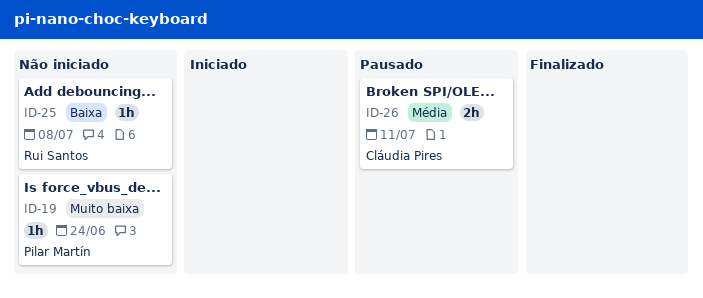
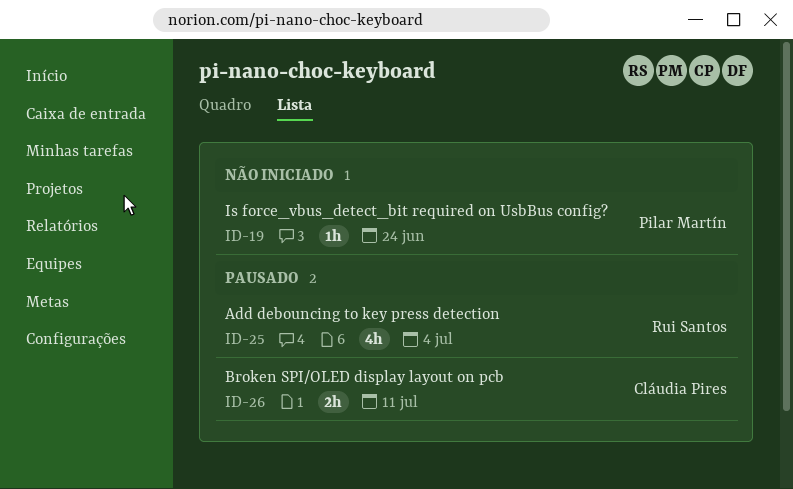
ID-25, status: Não iniciado -> Pausado
ID-25, estimate: 1h -> 4h
ID-25, due: Jul 8 -> Jul 4

